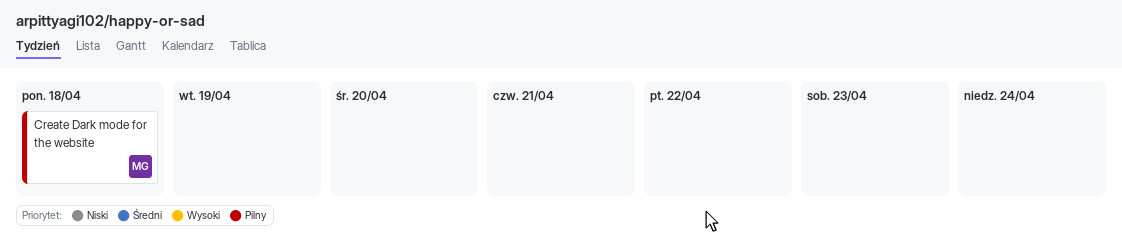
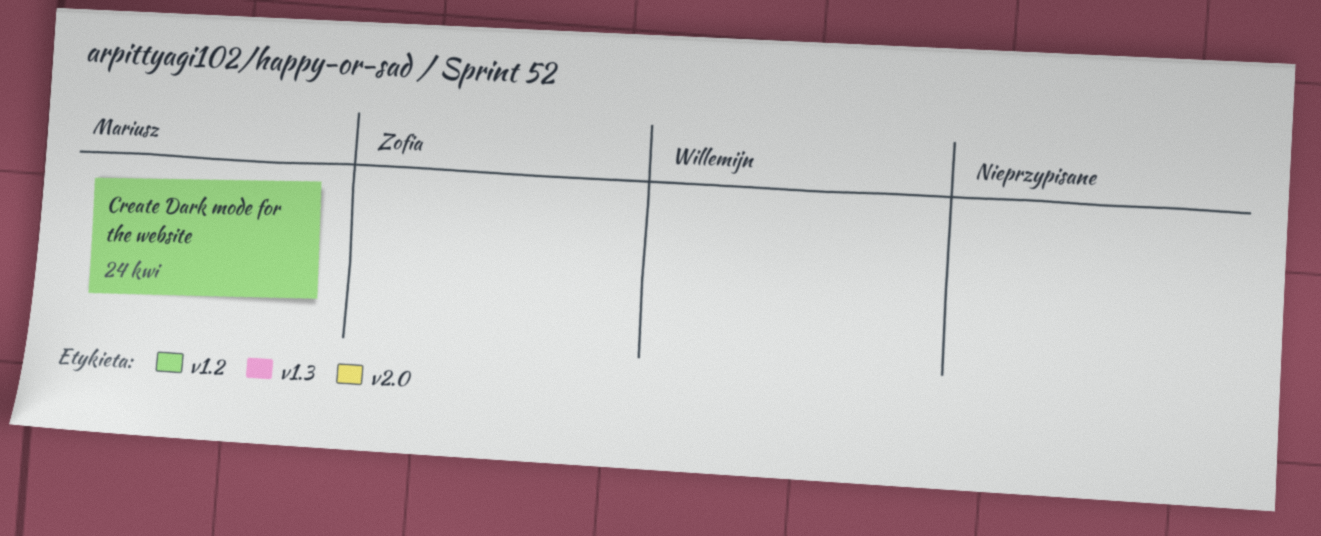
Create Dark mode for the website, due: Apr 18 -> Apr 24

